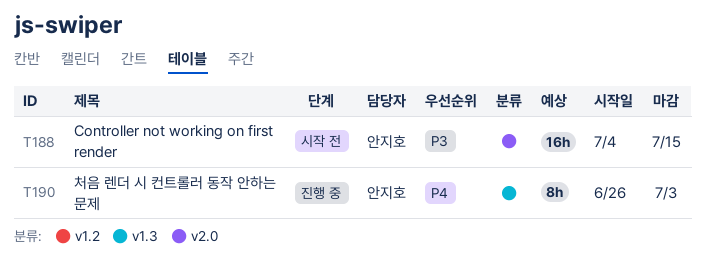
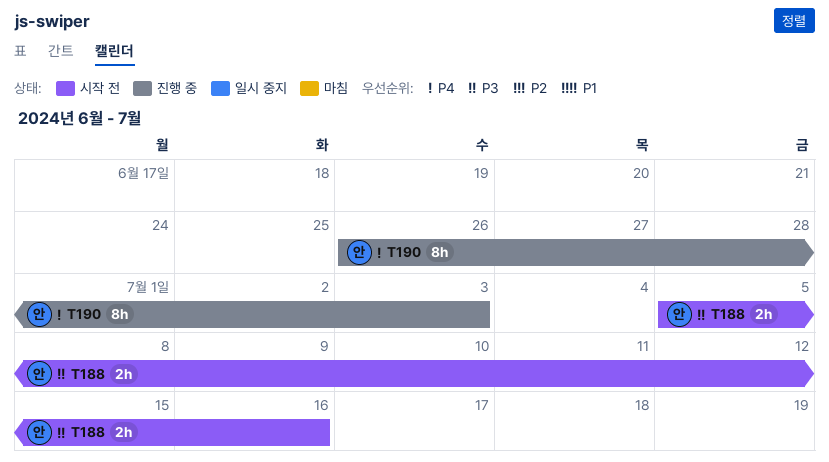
T188, estimate: 16h -> 2h
T188, start: Jul 4 -> Jul 5
T188, due: Jul 15 -> Jul 16

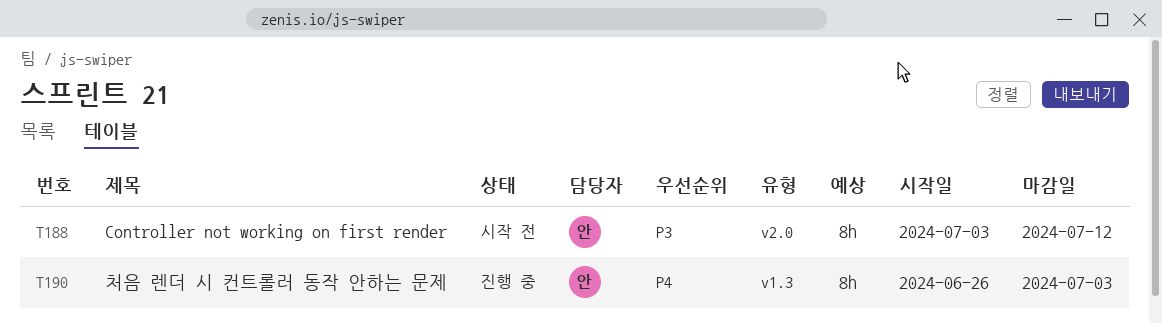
T188, estimate: 2h -> 8h
T188, start: Jul 5 -> Jul 3
T188, due: Jul 16 -> Jul 12

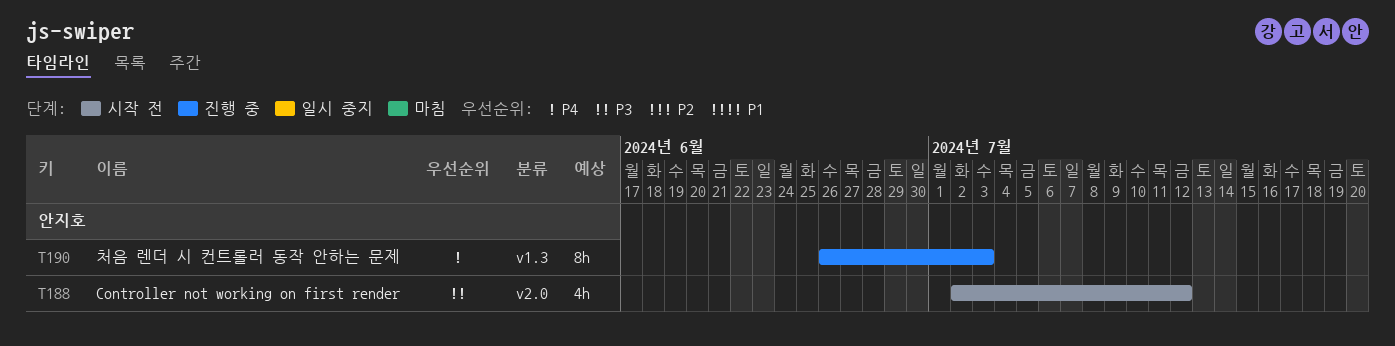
T188, estimate: 8h -> 4h
T188, start: Jul 3 -> Jul 2

